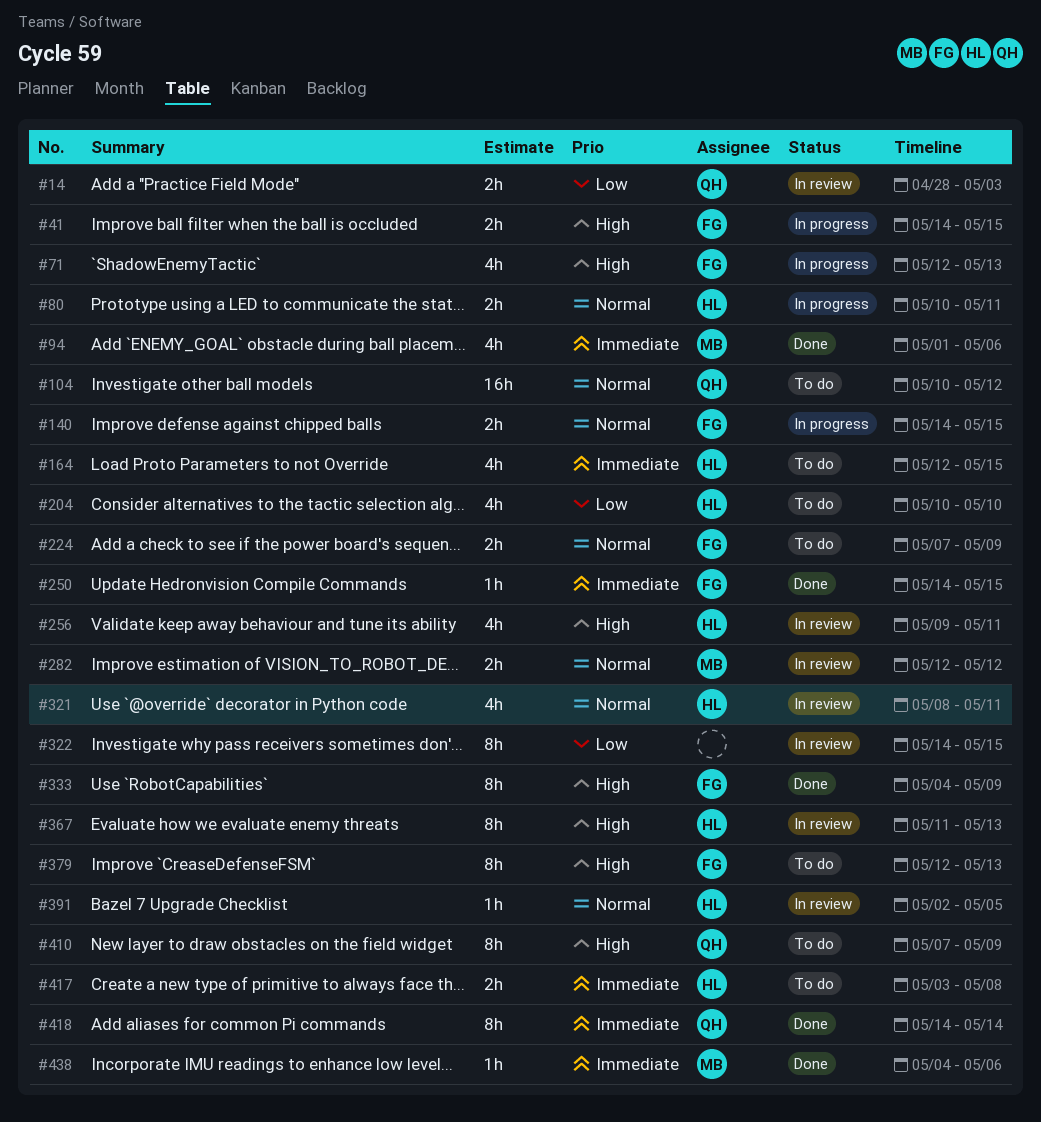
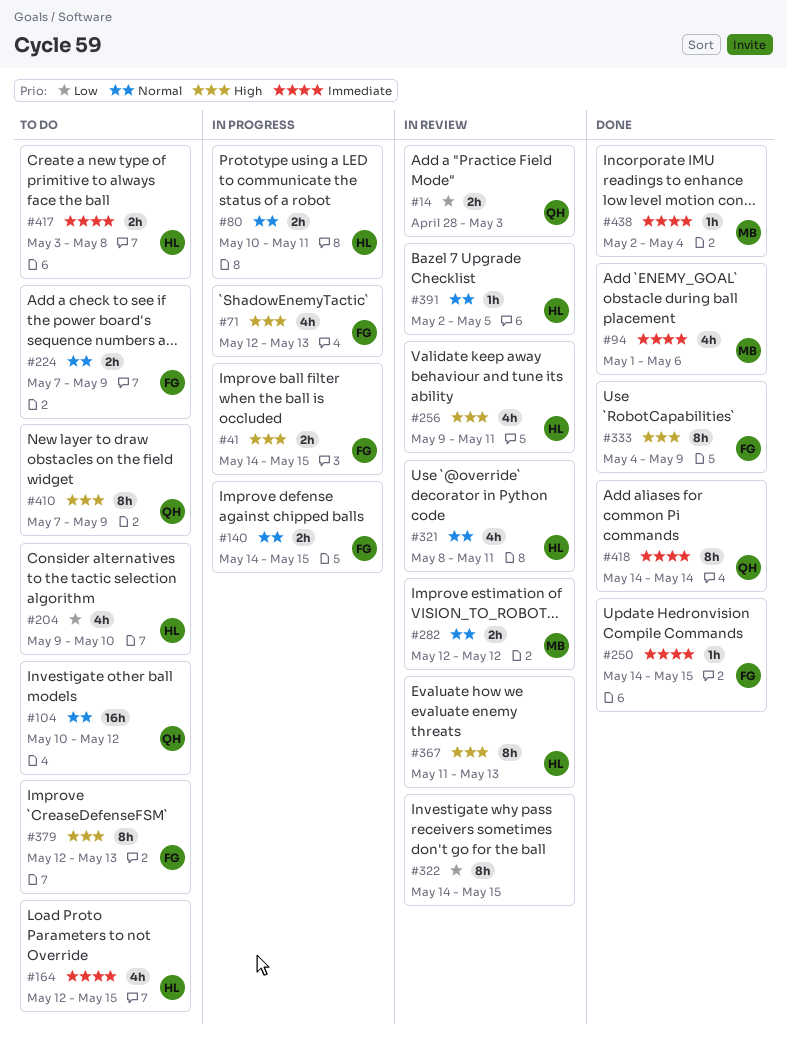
#204, start: May 10 -> May 9
#438, start: May 4 -> May 2
#438, due: May 6 -> May 4

